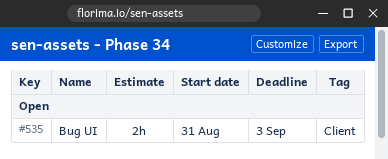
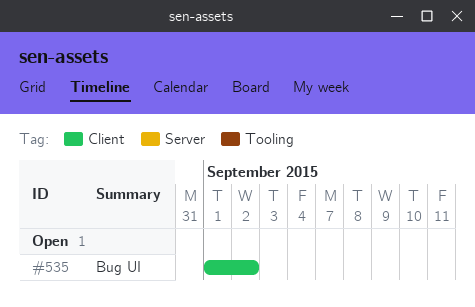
#535, start: Aug 31 -> Sep 1
#535, due: Sep 3 -> Sep 2

